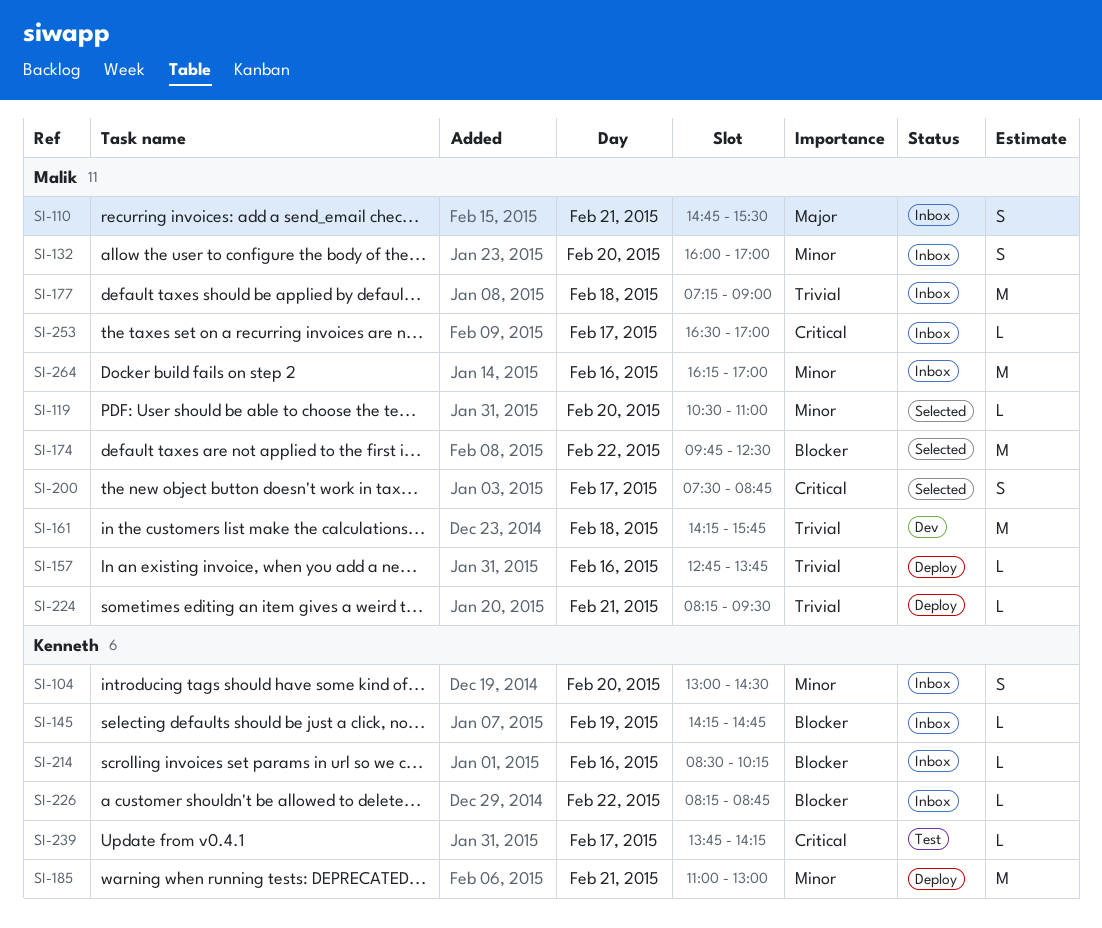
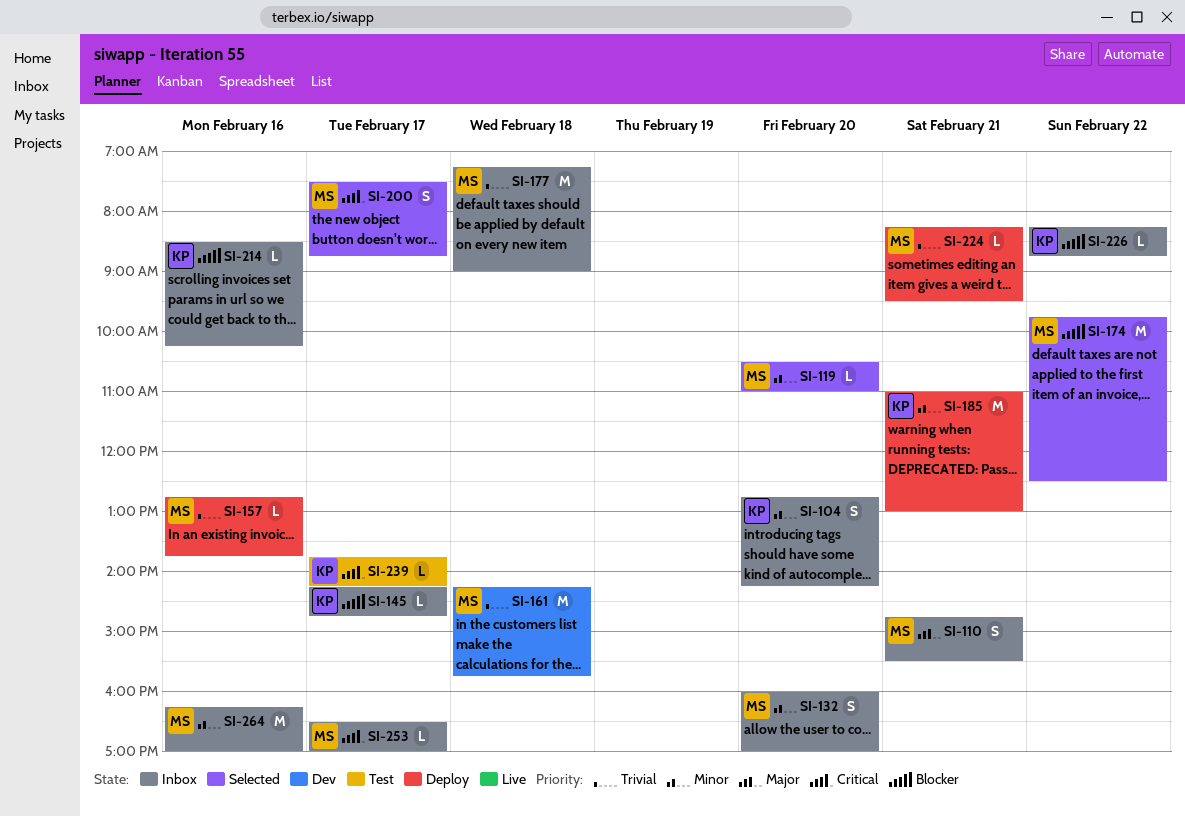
SI-104, begins: 13:00 -> 12:45
SI-104, ends: 14:30 -> 14:15
SI-145, day: Feb 19 -> Feb 17

